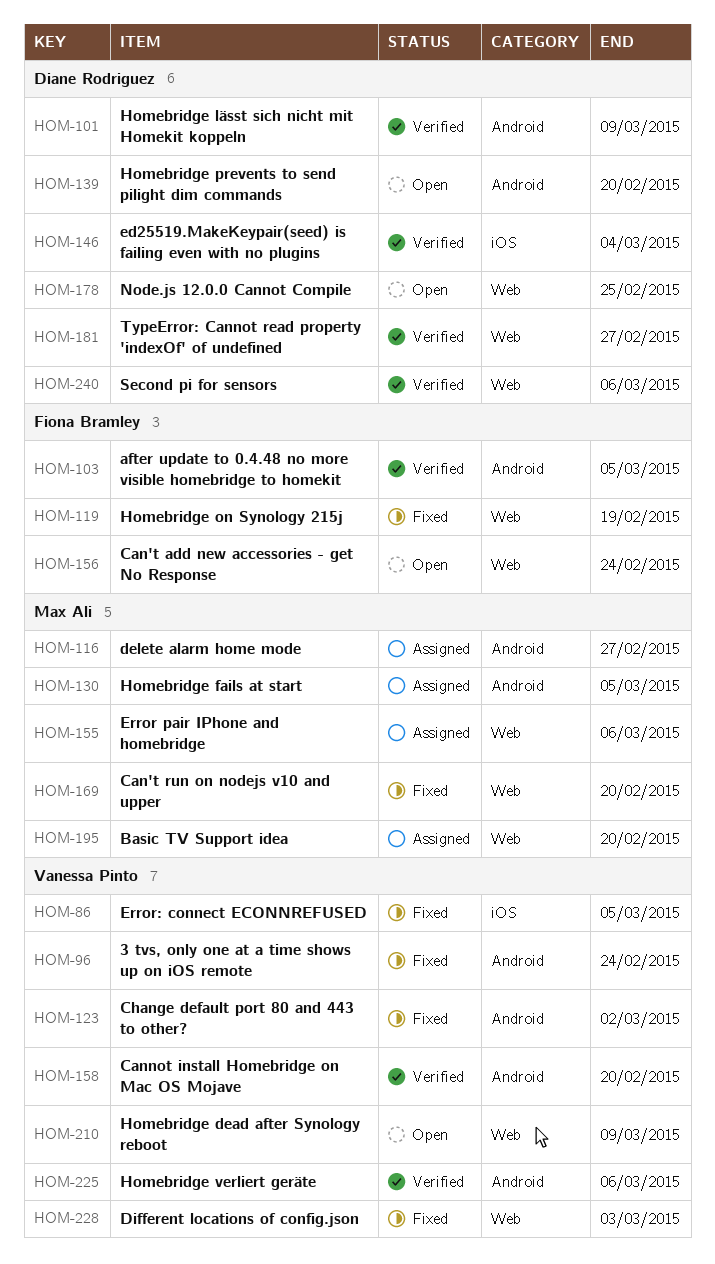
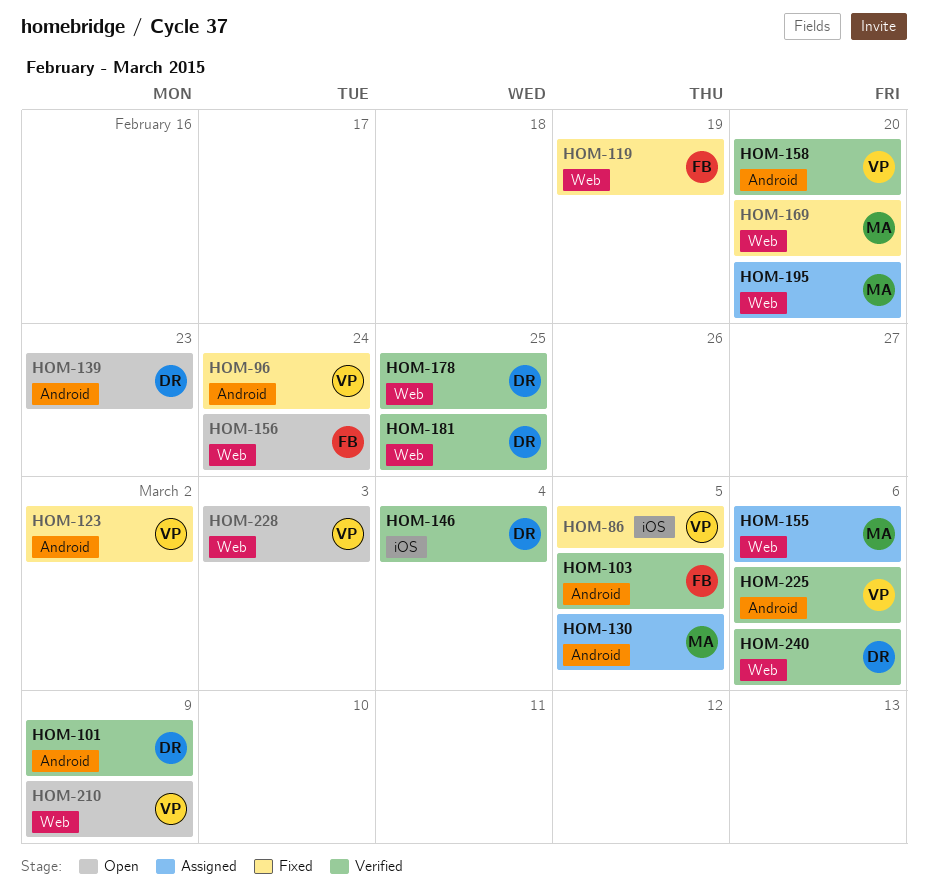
HOM-116: present -> none
HOM-139, due: Feb 20 -> Feb 23
HOM-178, status: Open -> Verified
HOM-181, due: Feb 27 -> Feb 25
HOM-228, status: Fixed -> Open

